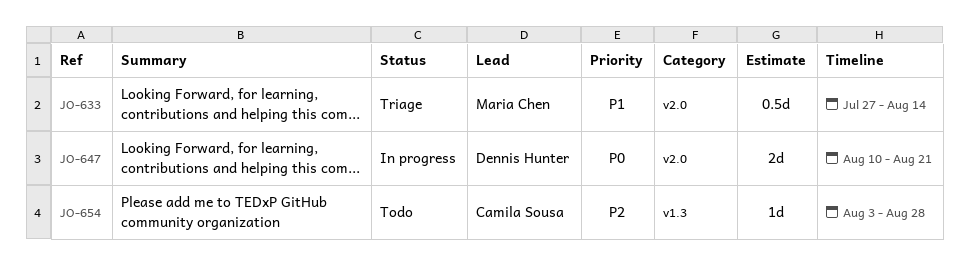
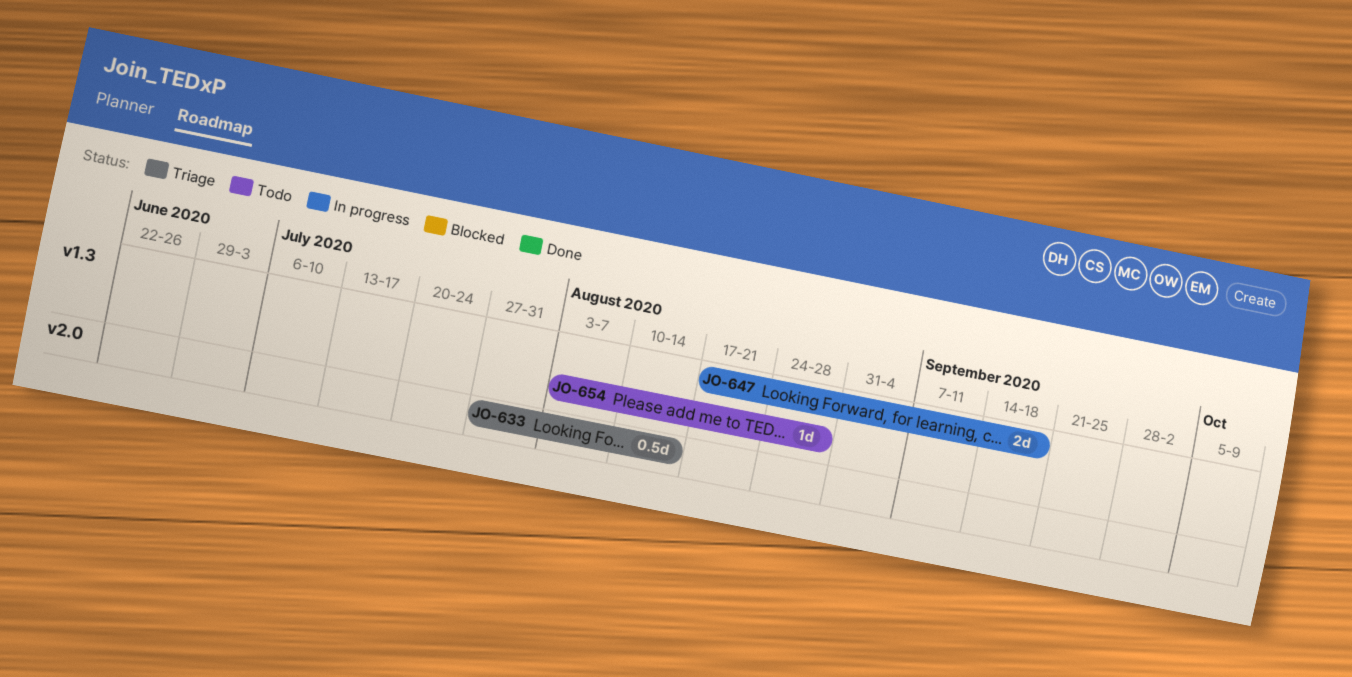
JO-647, label: v2.0 -> v1.3
JO-647, start: Aug 10 -> Aug 17
JO-647, due: Aug 21 -> Sep 18

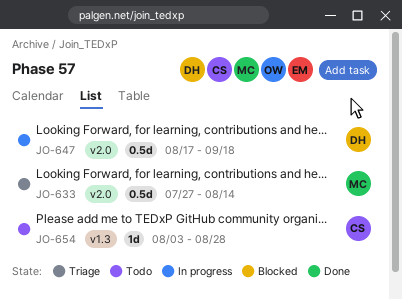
JO-647, label: v1.3 -> v2.0
JO-647, estimate: 2d -> 0.5d

